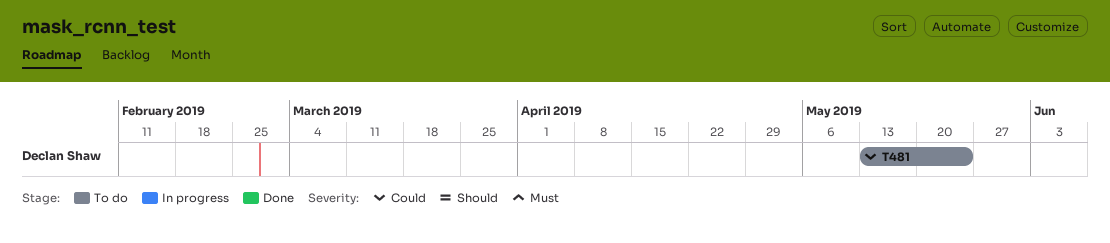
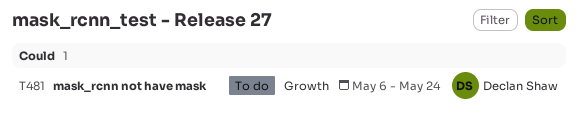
T481, start: May 13 -> May 6

